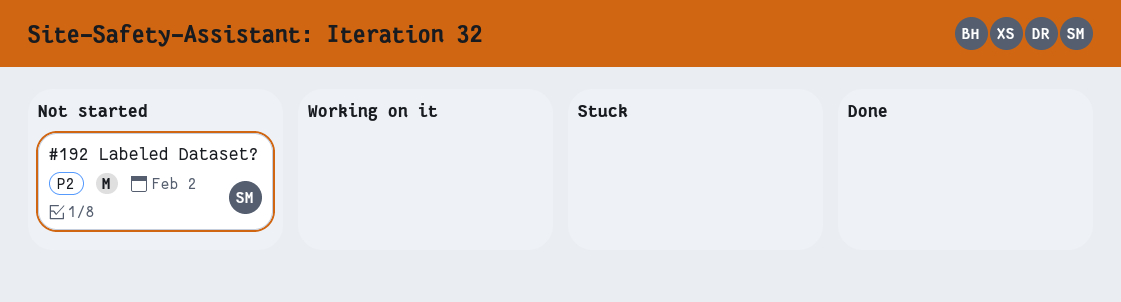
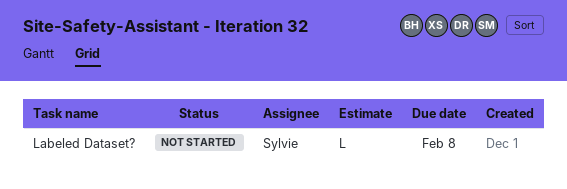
Labeled Dataset?, estimate: M -> L
Labeled Dataset?, due: Feb 2 -> Feb 8

